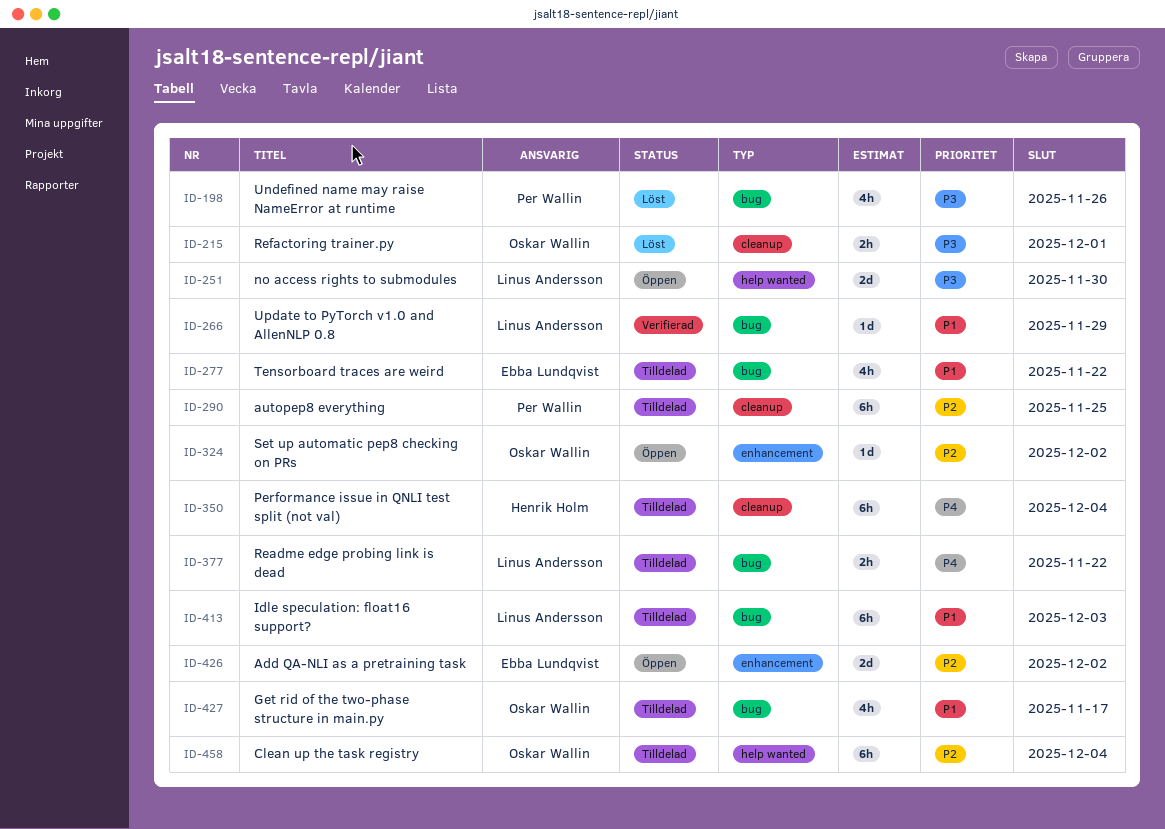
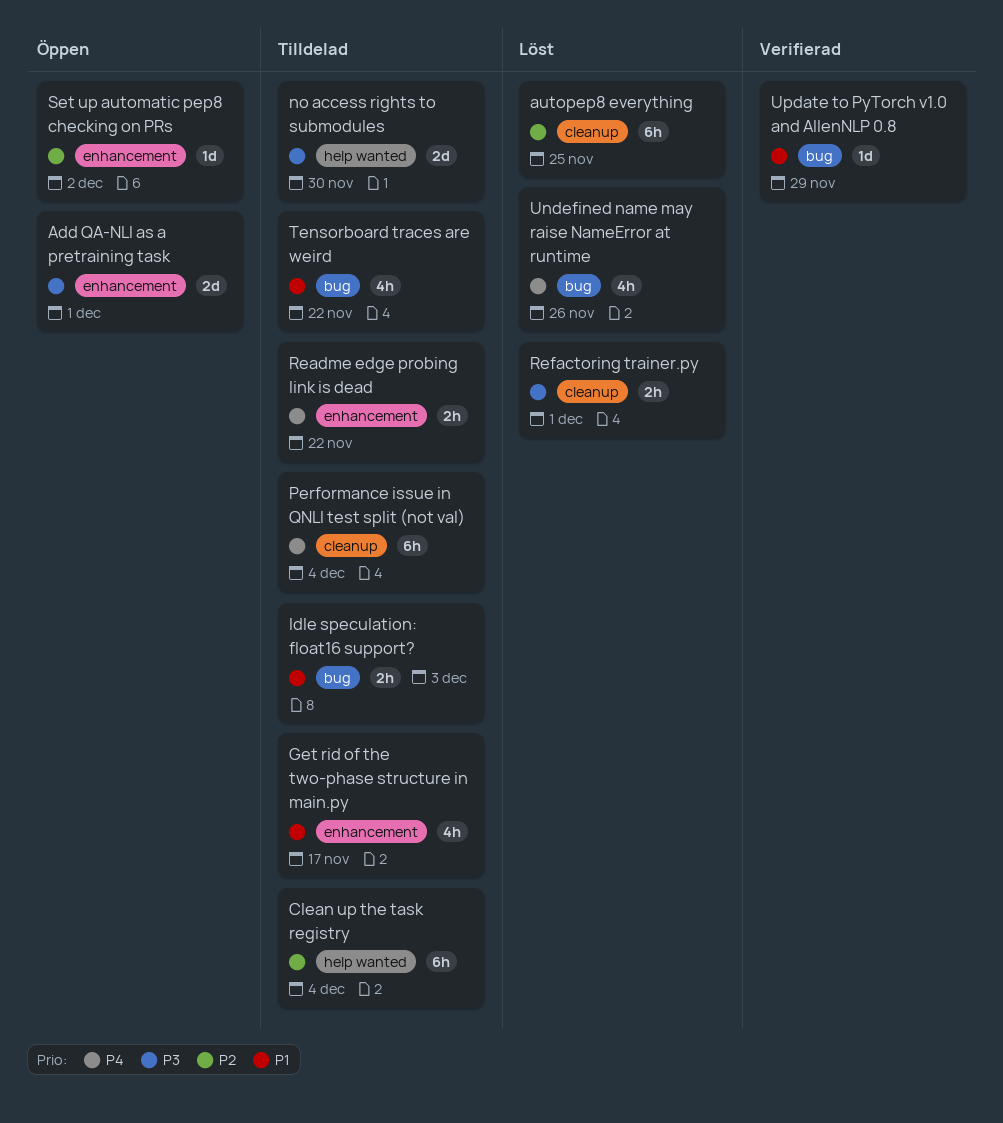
Add QA-NLI as a pretraining task, priority: P2 -> P3
Add QA-NLI as a pretraining task, due: Dec 2 -> Dec 1
autopep8 everything, status: Tilldelad -> Löst
Get rid of the two-phase structure in main.py, label: bug -> enhancement
Idle speculation: float16 support?, estimate: 6h -> 2h
no access rights to submodules, status: Öppen -> Tilldelad
Readme edge probing link is dead, label: bug -> enhancement
Undefined name may raise NameError at runtime, priority: P3 -> P4

